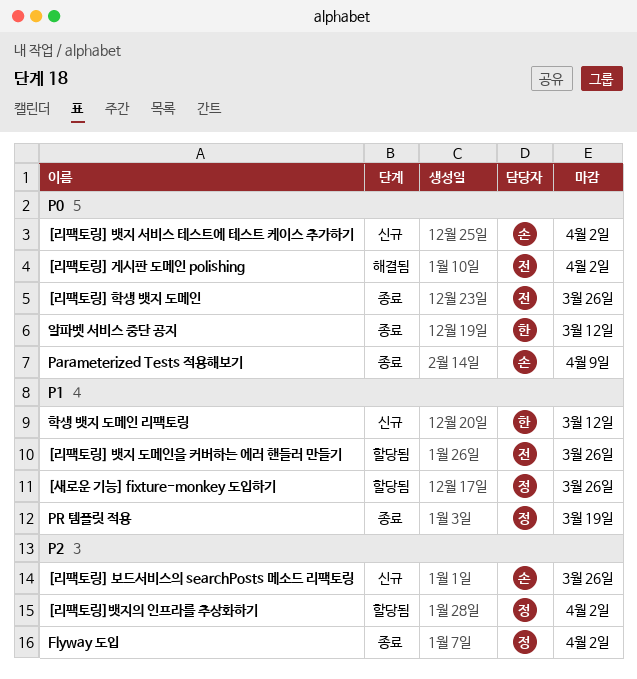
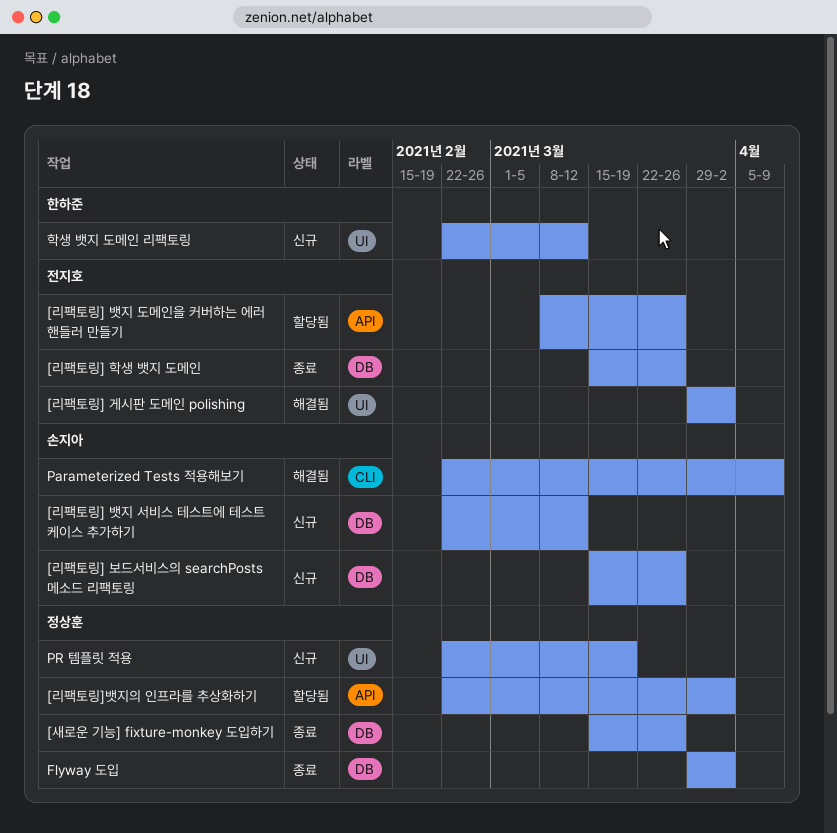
[리팩토링] 뱃지 서비스 테스트에 테스트 케이스 추가하기, due: Apr 2 -> Mar 12
[새로운 기능] fixture-monkey 도입하기, status: 할당됨 -> 종료
Parameterized Tests 적용해보기, status: 종료 -> 해결됨
PR 템플릿 적용, status: 종료 -> 신규
알파벳 서비스 중단 공지: present -> none

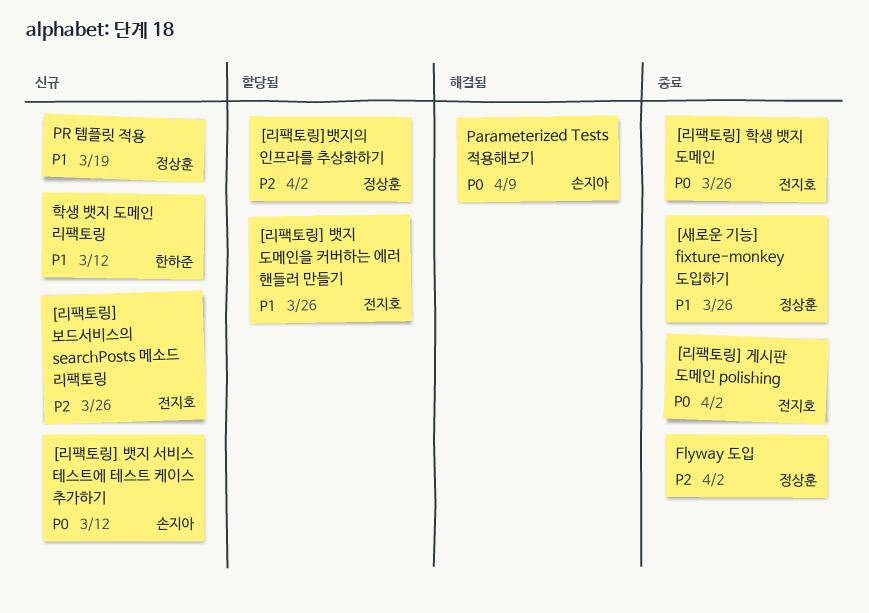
[리팩토링] 게시판 도메인 polishing, status: 해결됨 -> 종료
[리팩토링] 보드서비스의 searchPosts 메소드 리팩토링, owner: 손지아 -> 전지호

